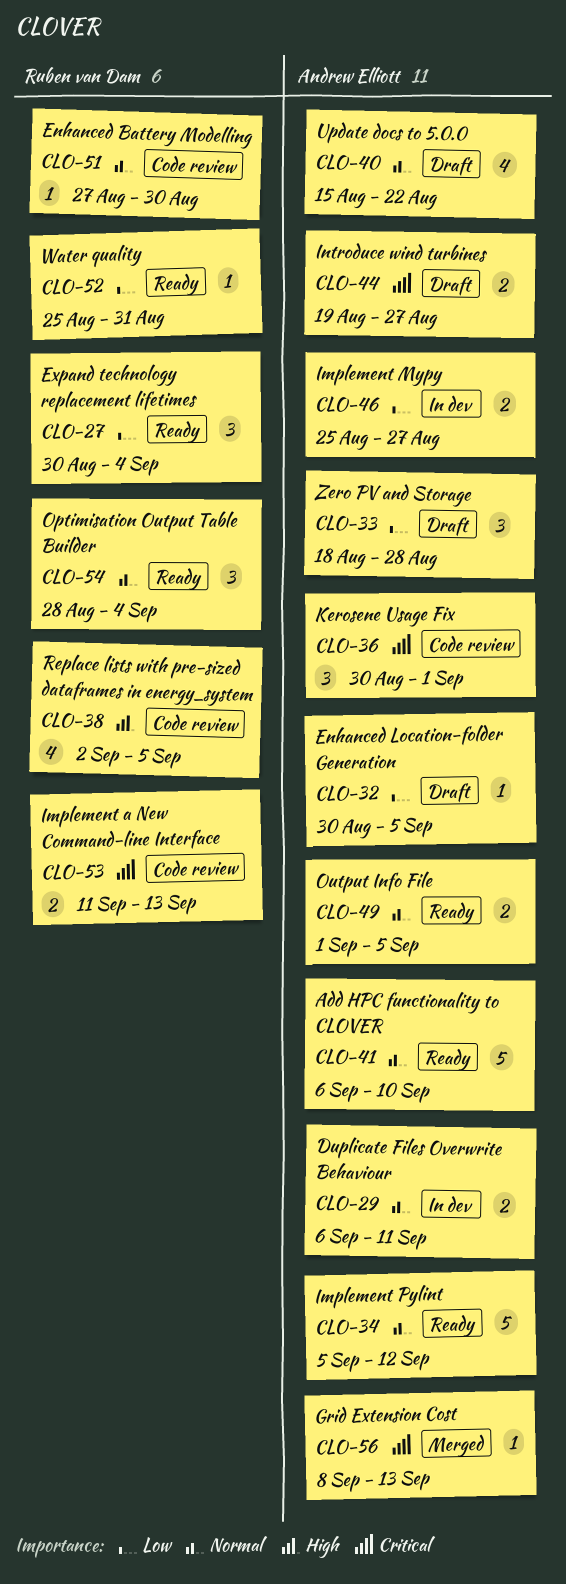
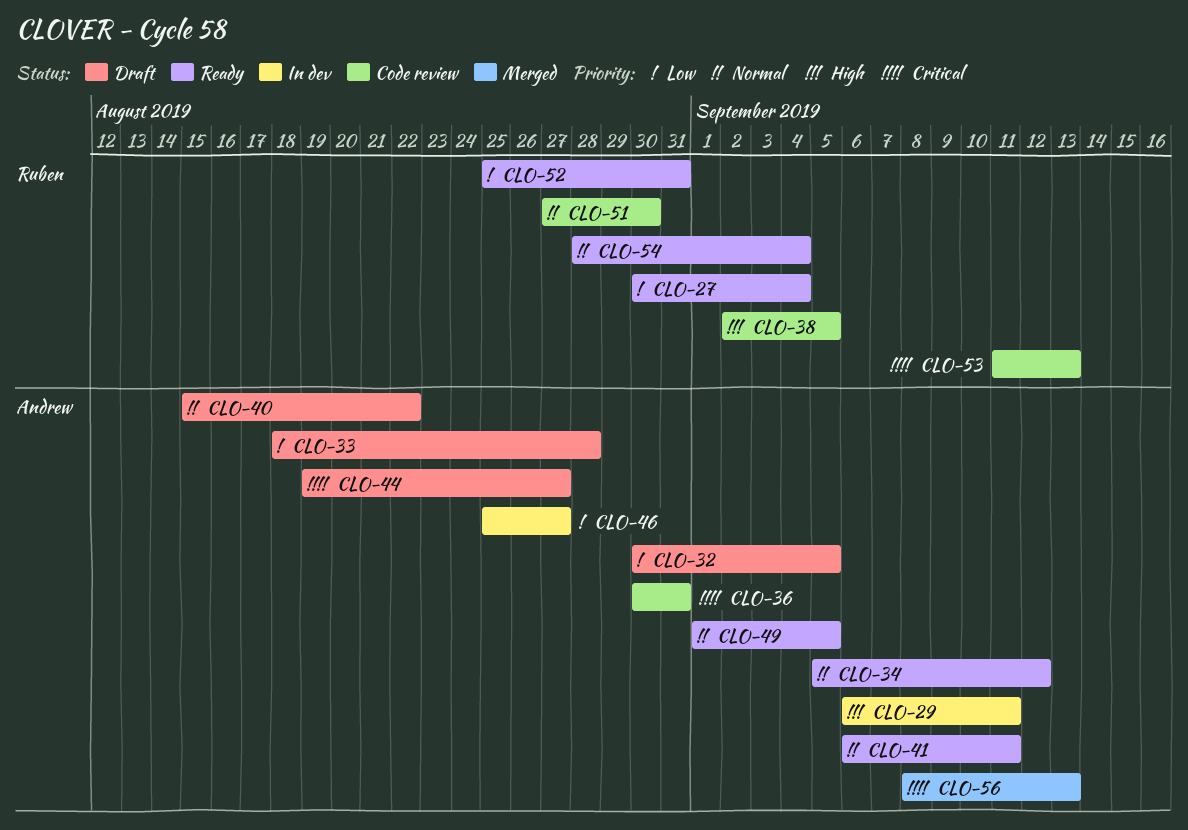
CLO-29, priority: Normal -> High
CLO-36, due: Sep 1 -> Aug 31
CLO-41, due: Sep 10 -> Sep 11

